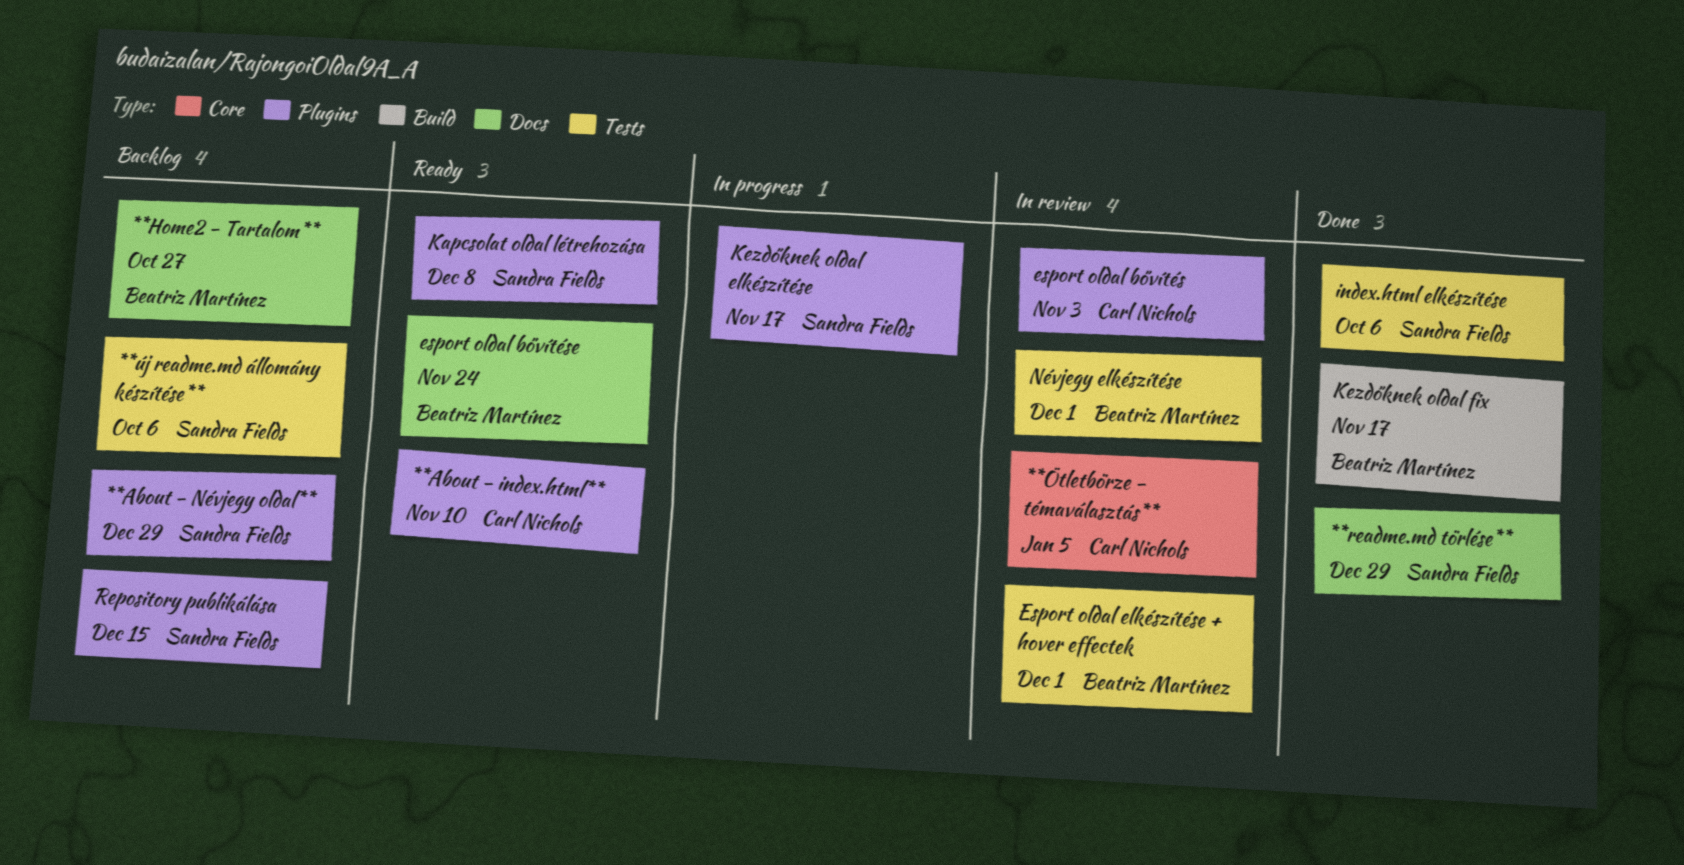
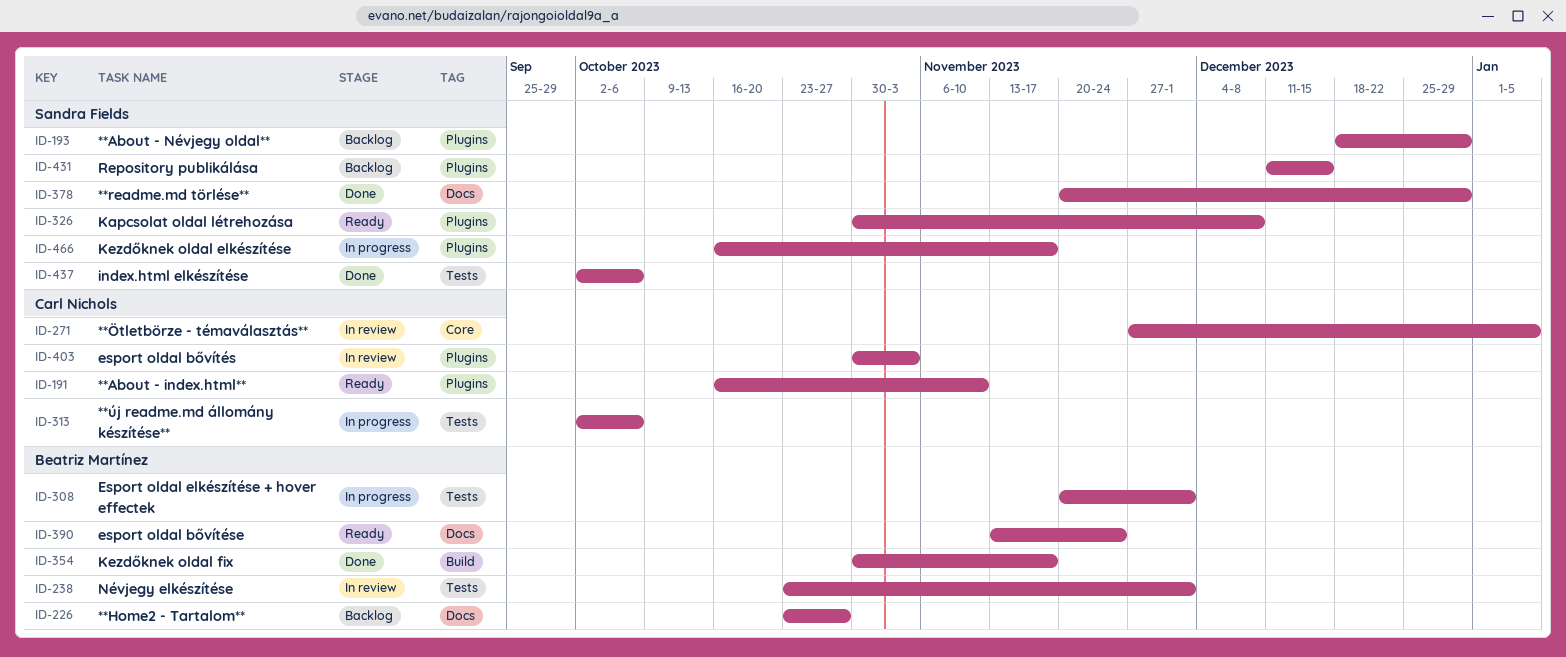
**új readme.md állomány készítése**, status: Backlog -> In progress
**új readme.md állomány készítése**, owner: Sandra Fields -> Carl Nichols
Esport oldal elkészítése + hover effectek, status: In review -> In progress

